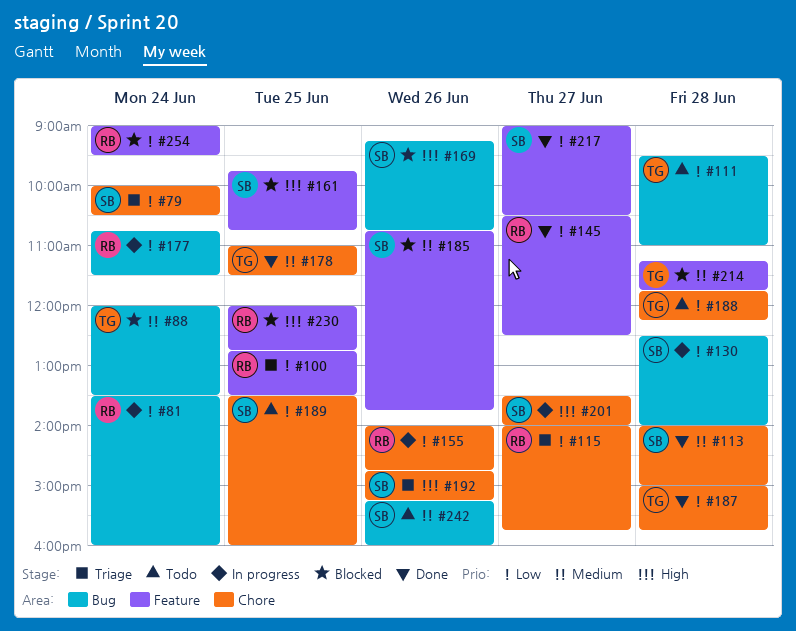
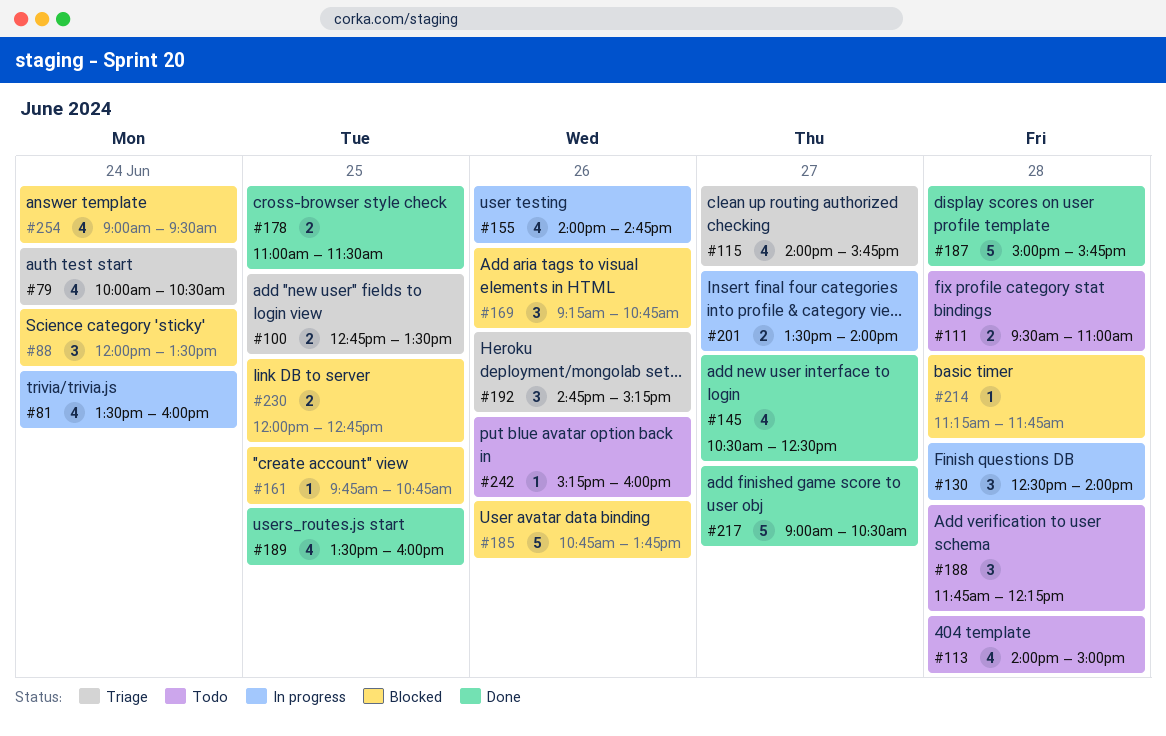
#113, status: Done -> Todo
#177: present -> none
#189, status: Todo -> Done

